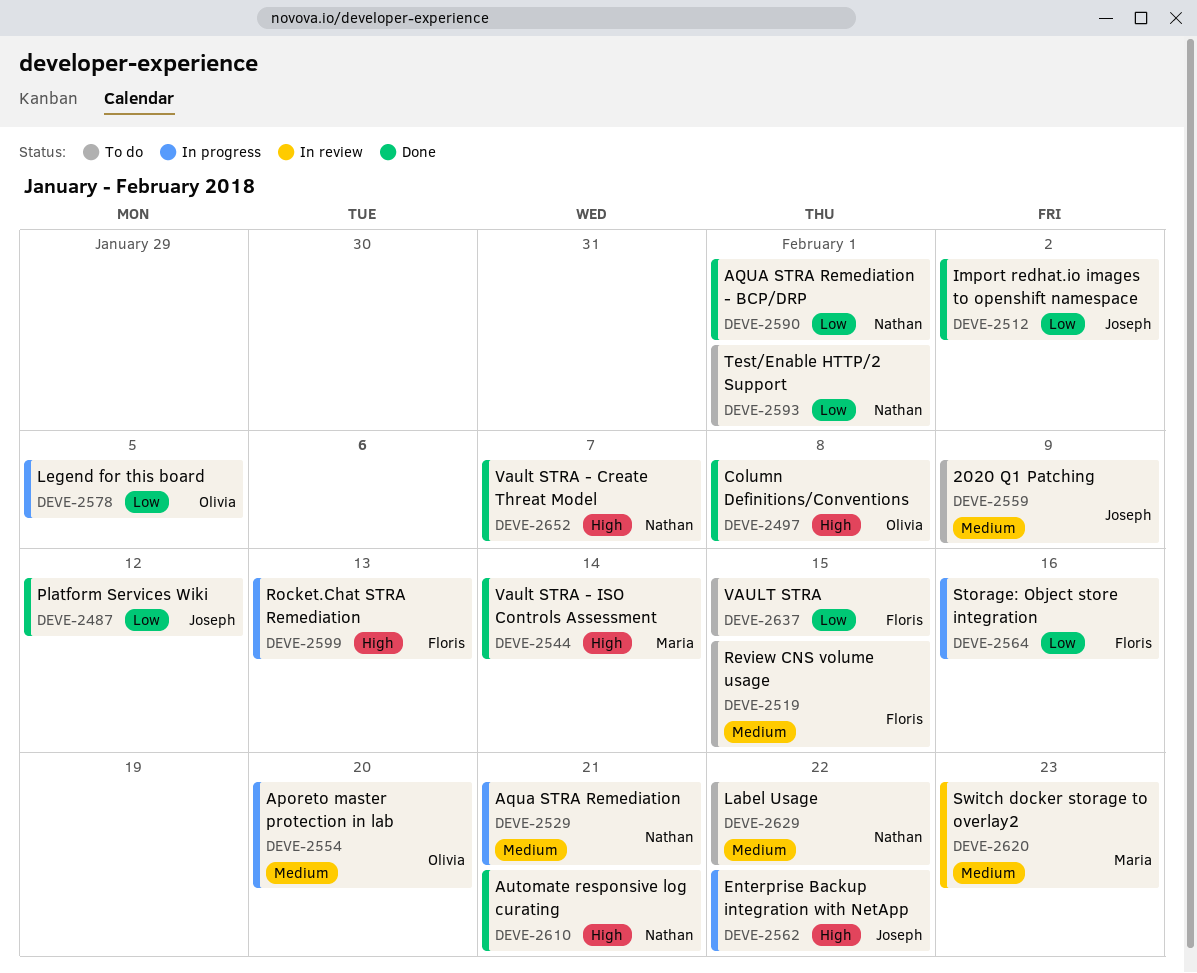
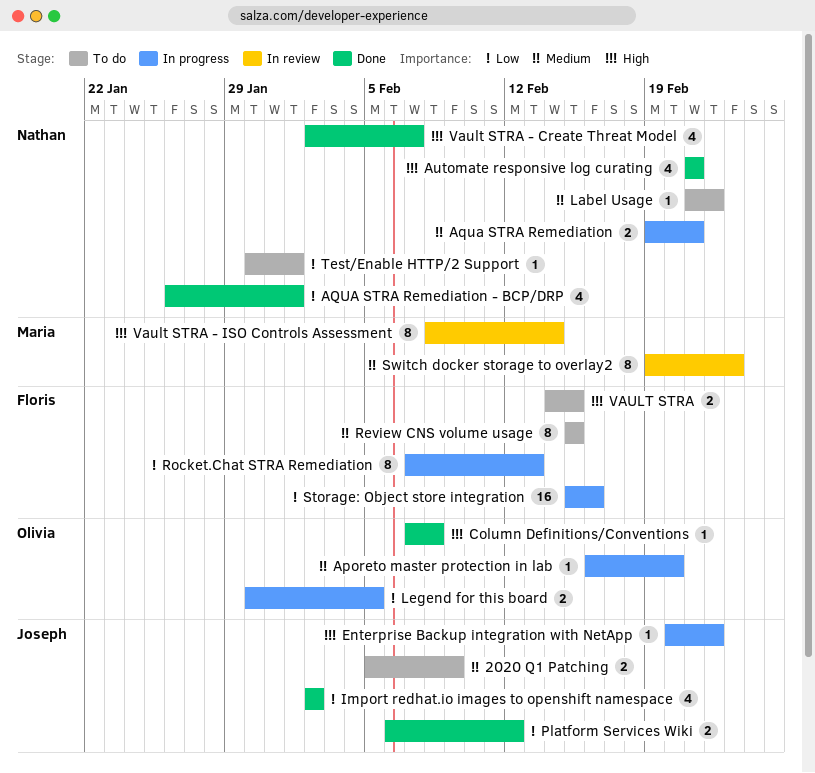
Rocket.Chat STRA Remediation, priority: High -> Low
VAULT STRA, priority: Low -> High
Vault STRA - ISO Controls Assessment, status: Done -> In review

